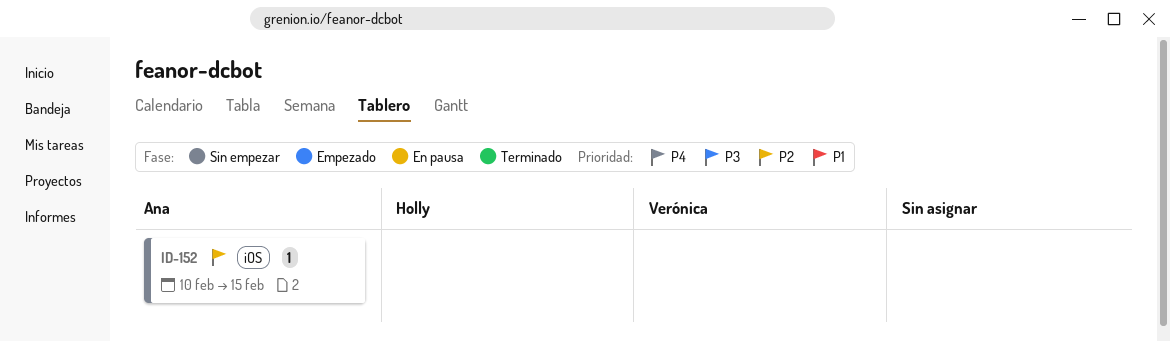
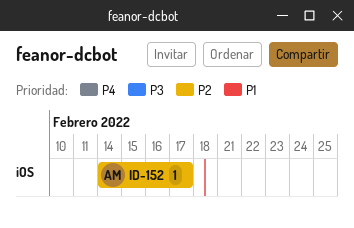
ID-152, start: Feb 10 -> Feb 14
ID-152, due: Feb 15 -> Feb 17

